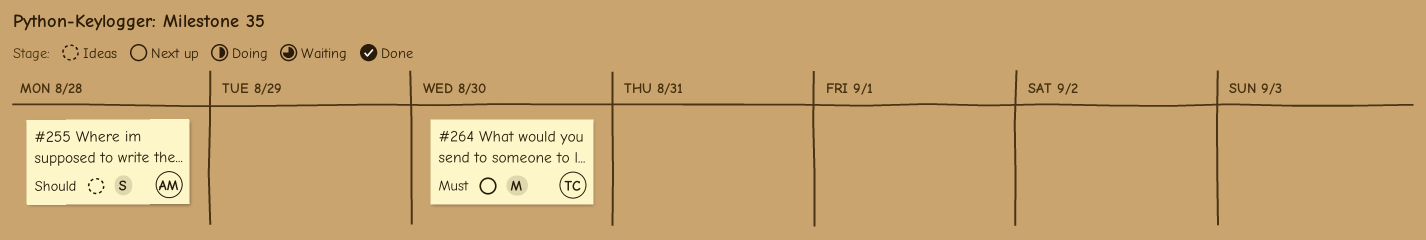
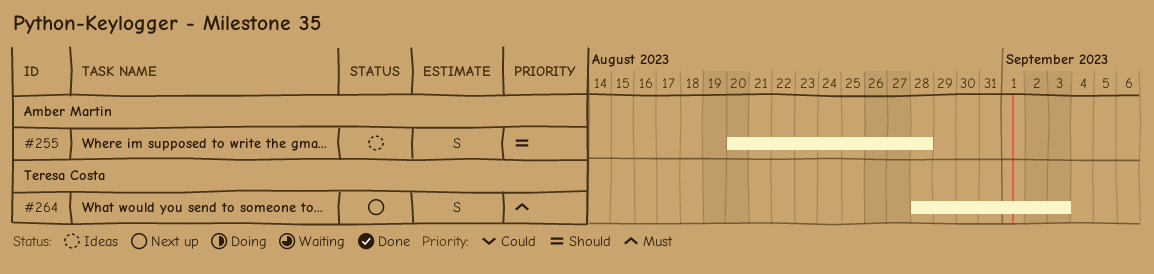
#264, estimate: M -> S
#264, due: Aug 30 -> Sep 3

